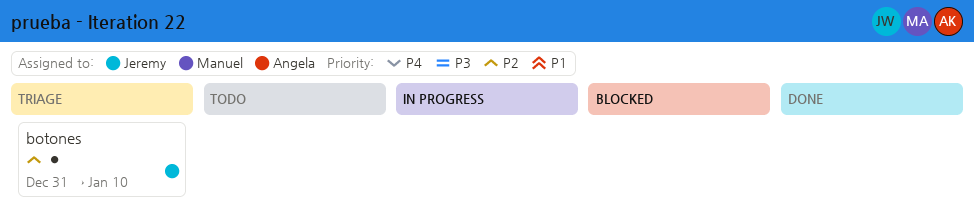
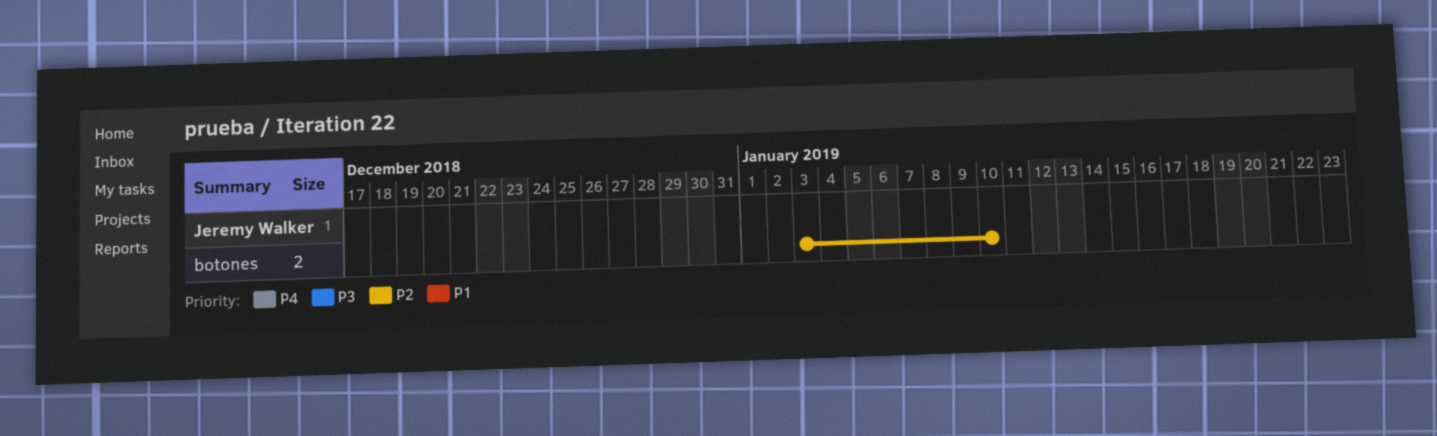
botones, estimate: 1 -> 2
botones, start: Dec 31 -> Jan 3

